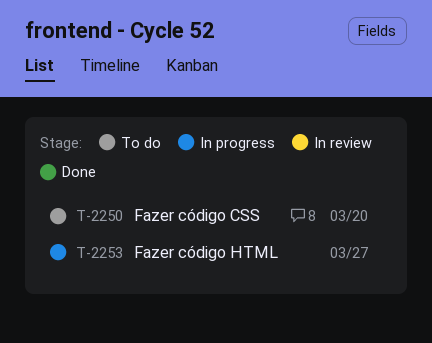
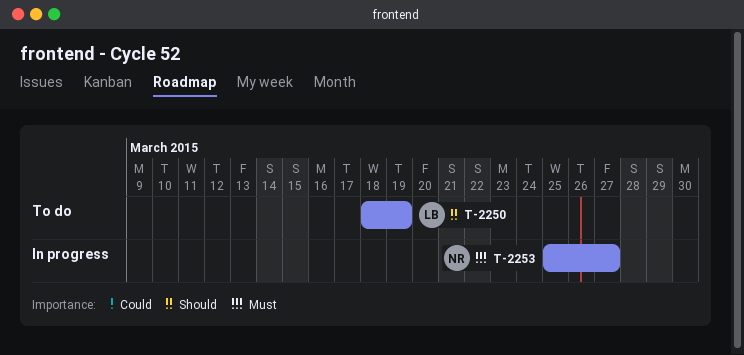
T-2250, due: Mar 20 -> Mar 19

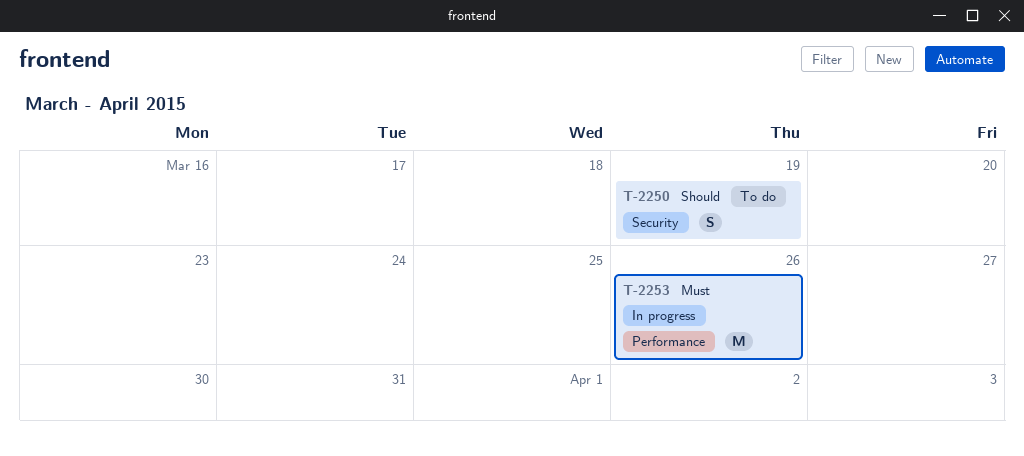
T-2253, due: Mar 27 -> Mar 26

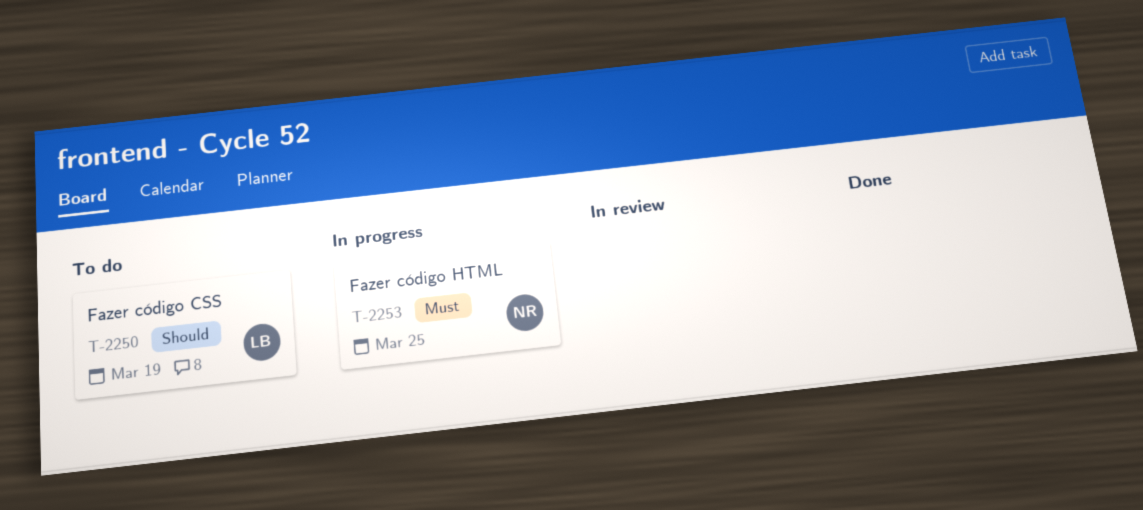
T-2253, due: Mar 26 -> Mar 25

